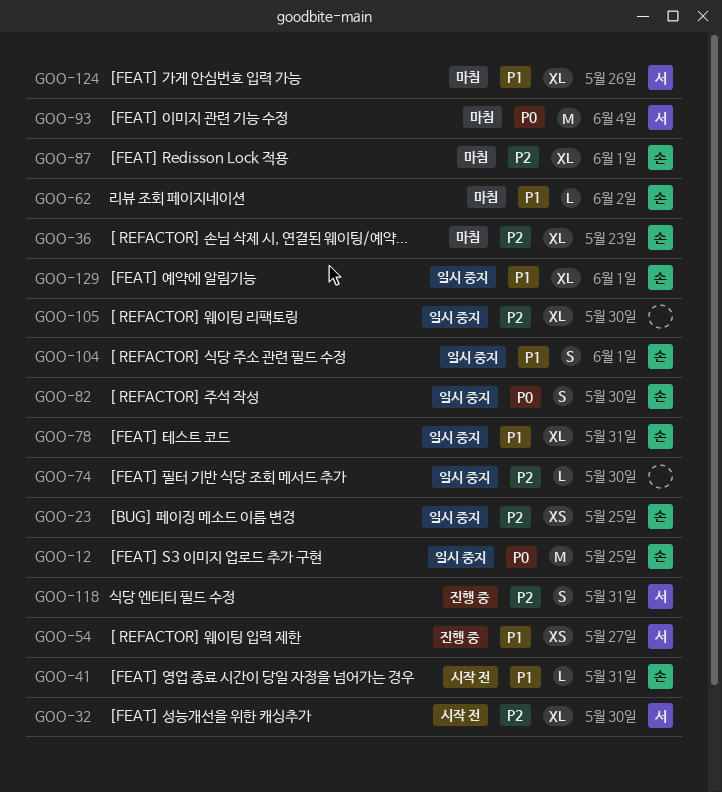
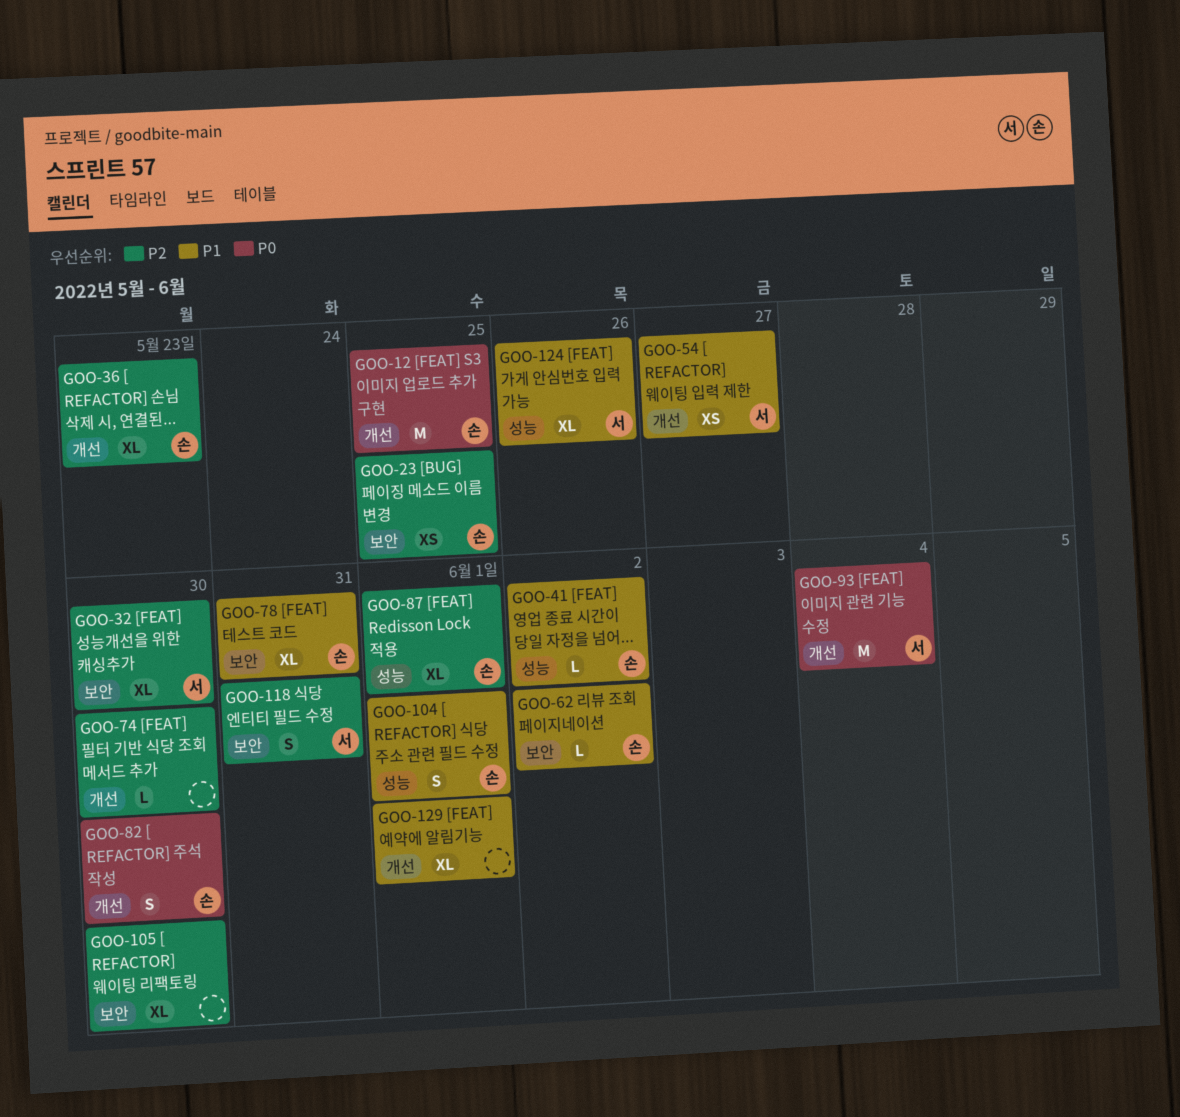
GOO-41, due: May 31 -> Jun 2
GOO-129, owner: 손 -> none

